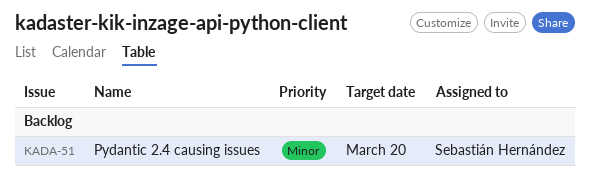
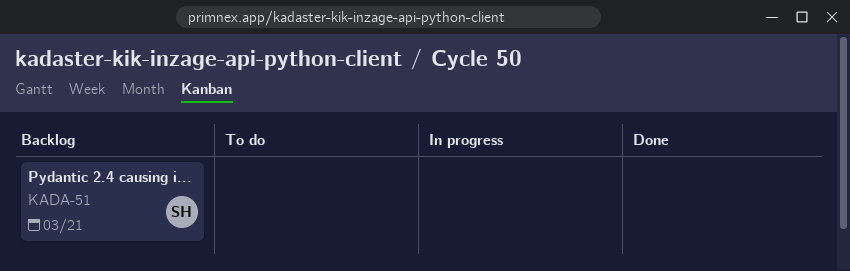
KADA-51, due: Mar 20 -> Mar 21

